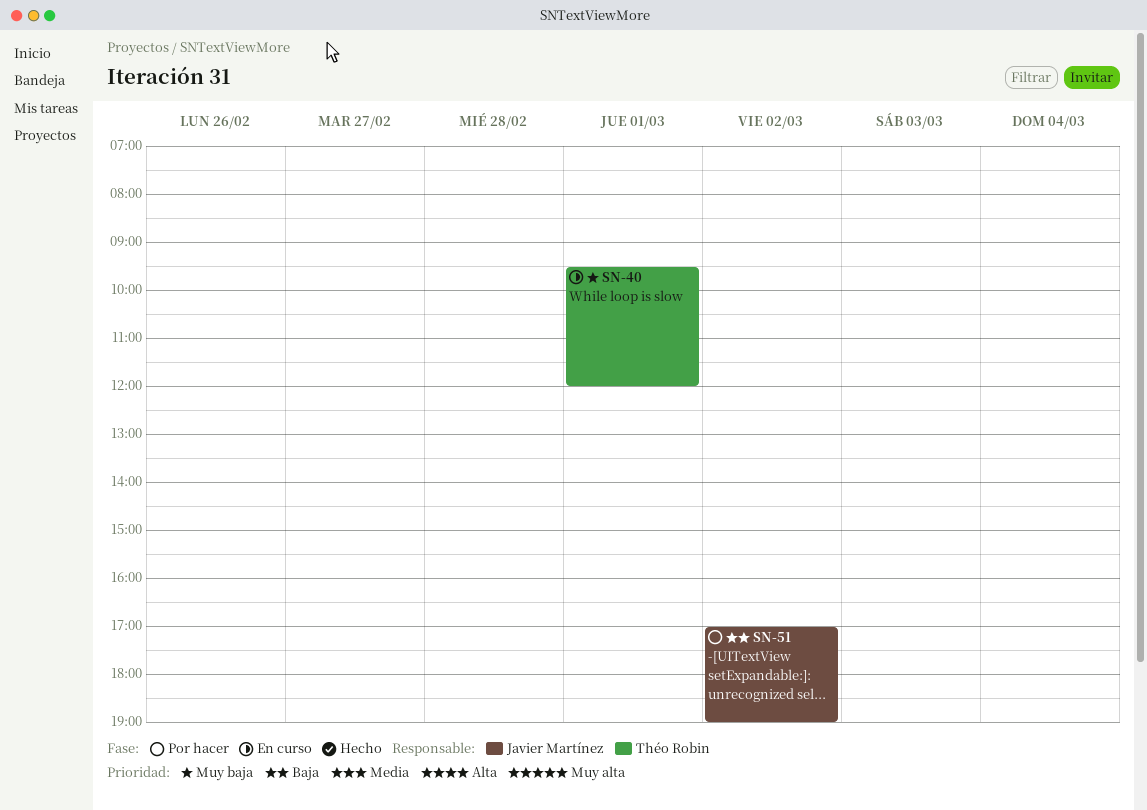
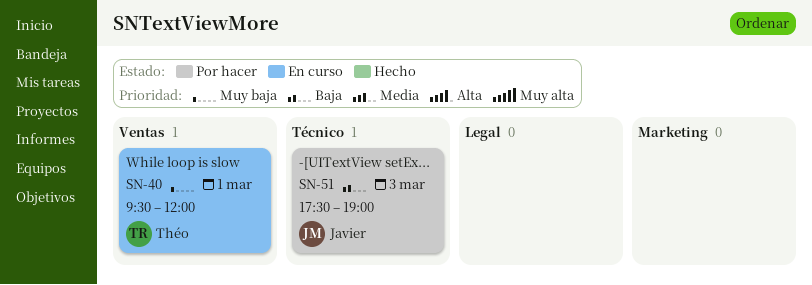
SN-51, day: Mar 2 -> Mar 3
SN-51, begins: 17:00 -> 17:30

